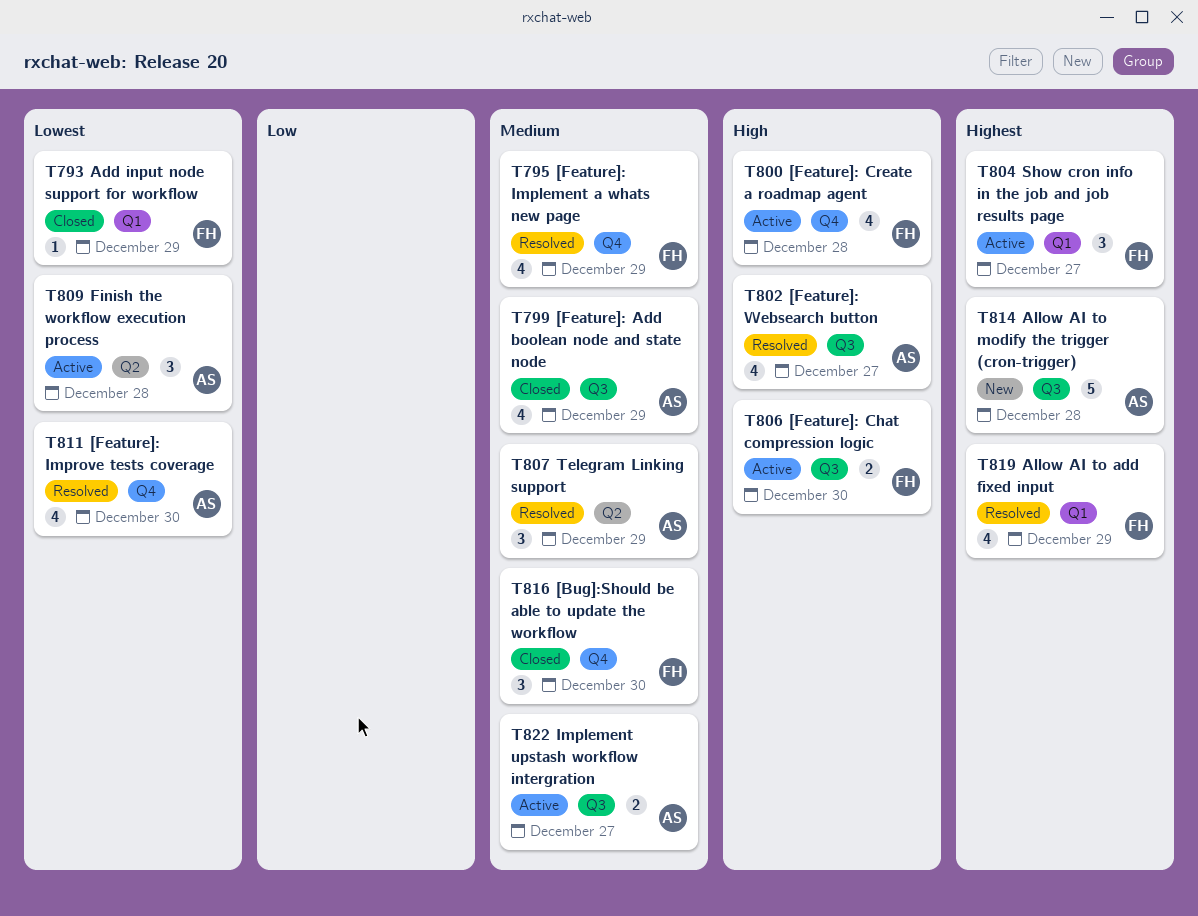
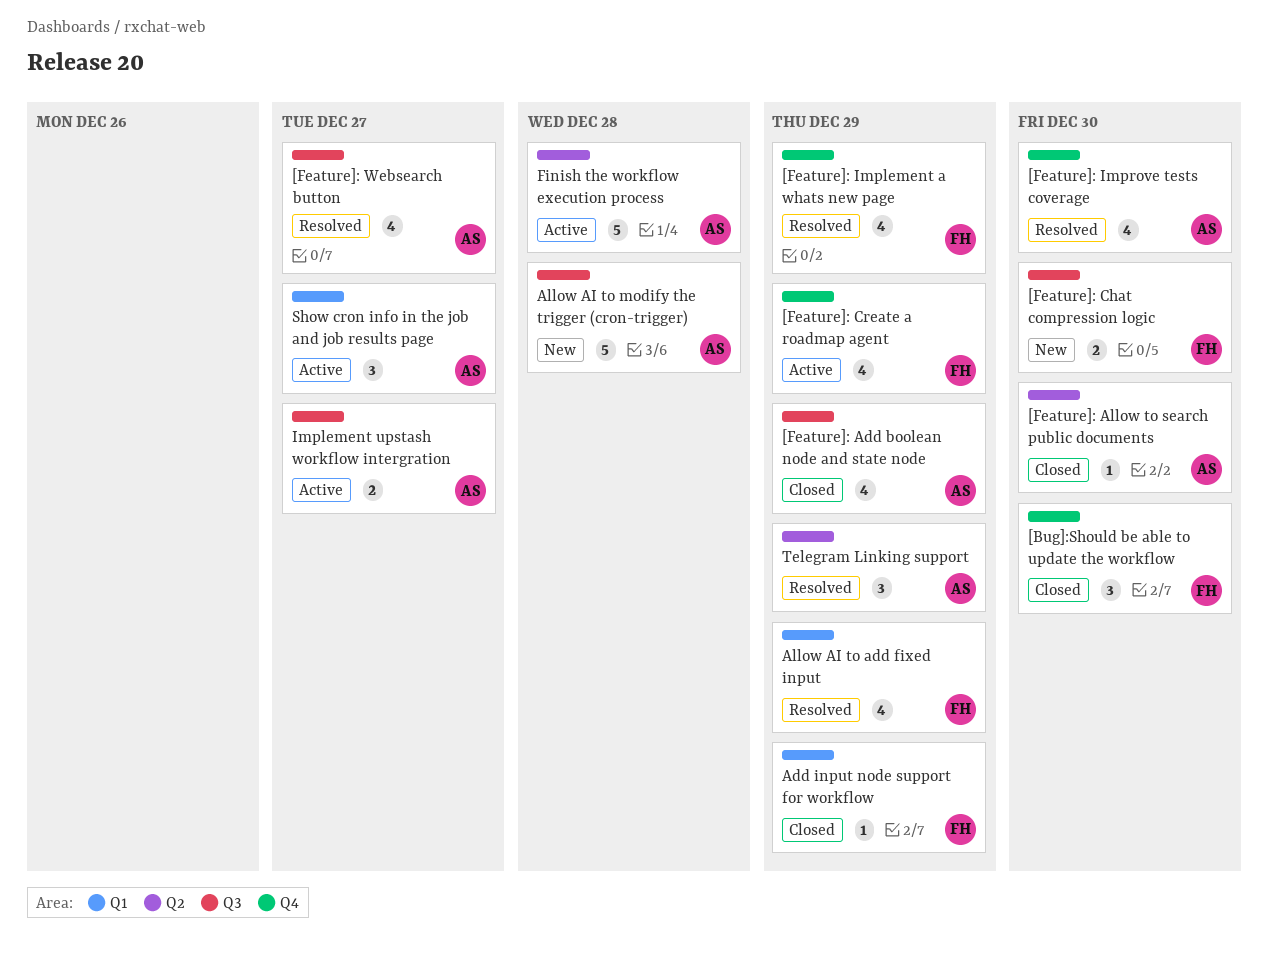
[Feature]: Allow to search public documents: none -> present
[Feature]: Chat compression logic, status: Active -> New
[Feature]: Create a roadmap agent, due: Dec 28 -> Dec 29
Finish the workflow execution process, estimate: 3 -> 5
Show cron info in the job and job results page, owner: FH -> AS

